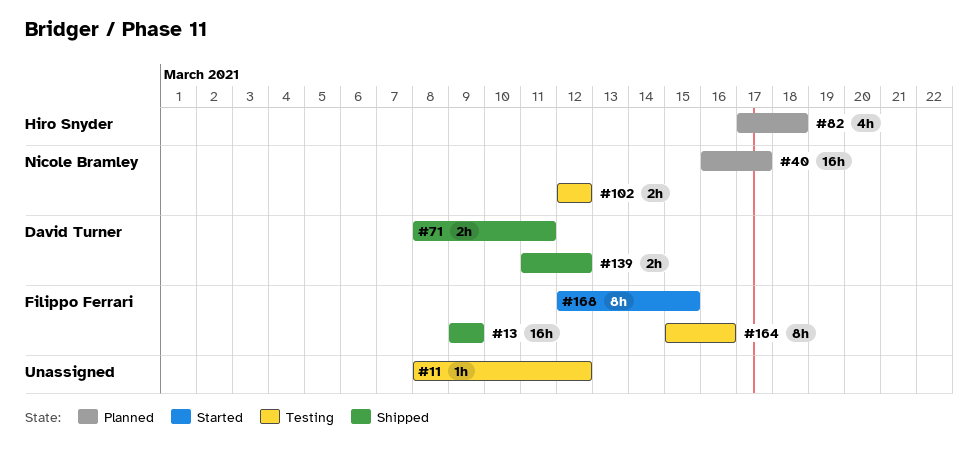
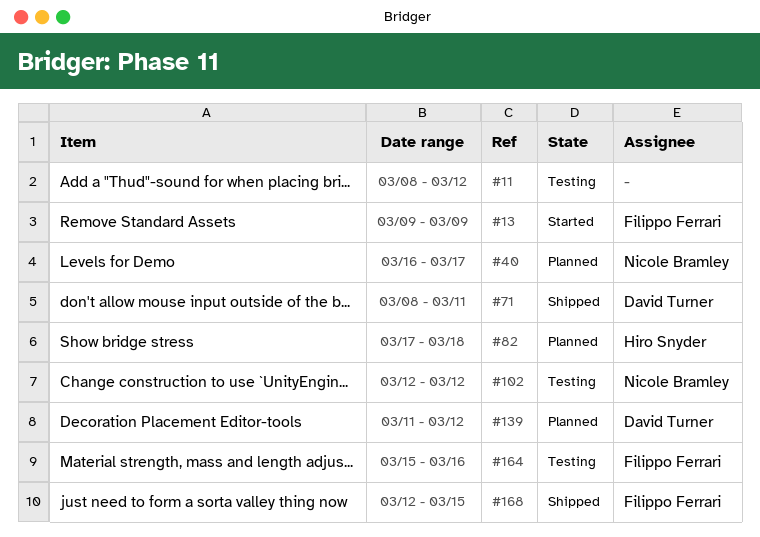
#13, status: Shipped -> Started
#139, status: Shipped -> Planned
#168, status: Started -> Shipped

